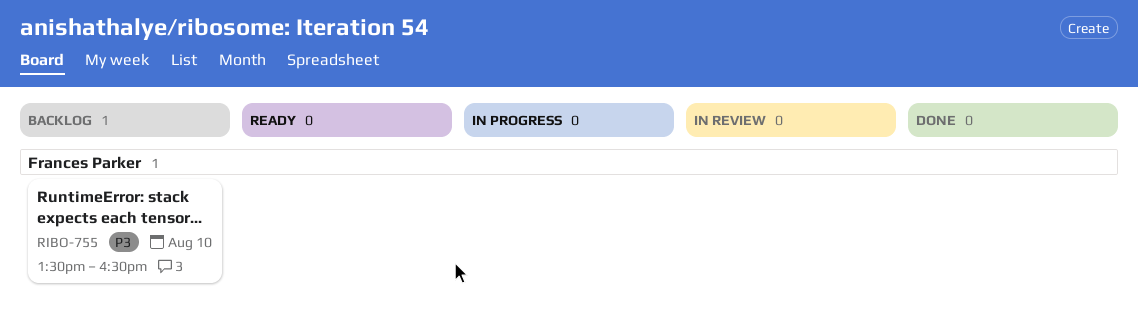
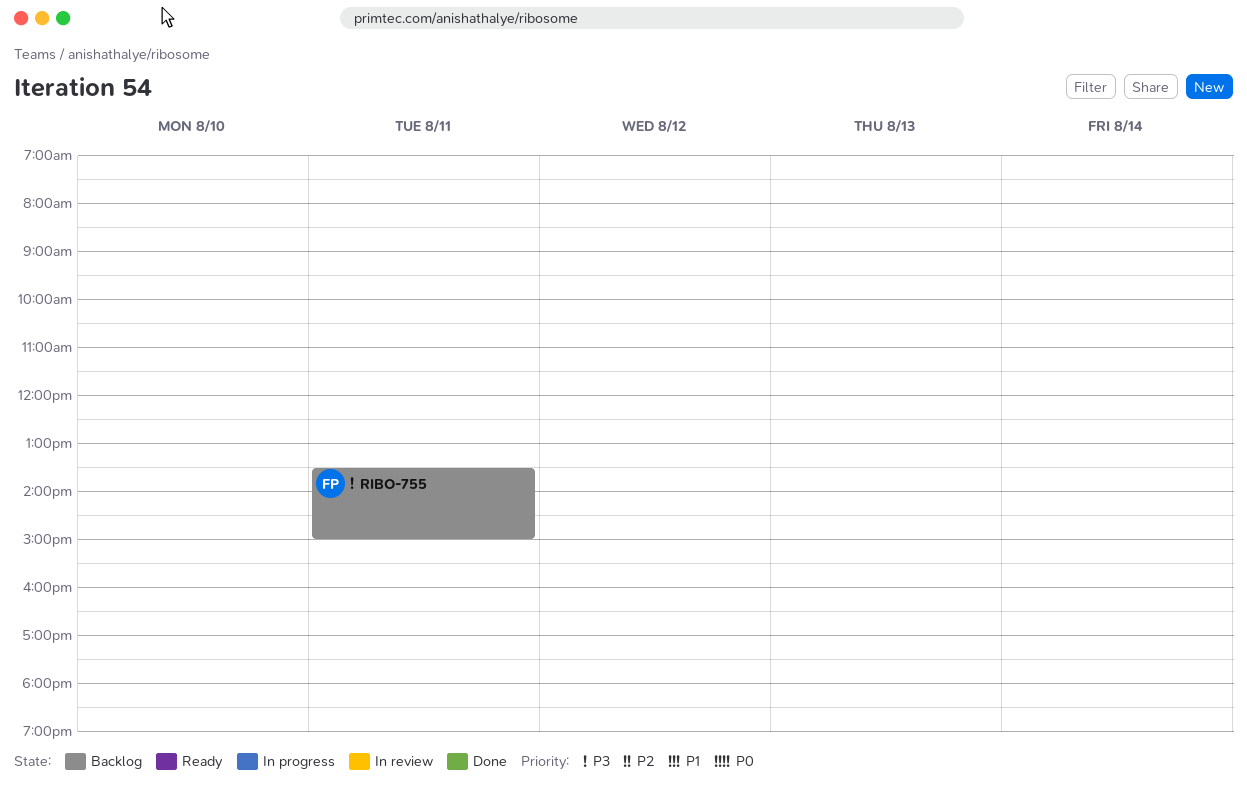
RIBO-755, day: Aug 10 -> Aug 11
RIBO-755, ends: 16:30 -> 15:00

